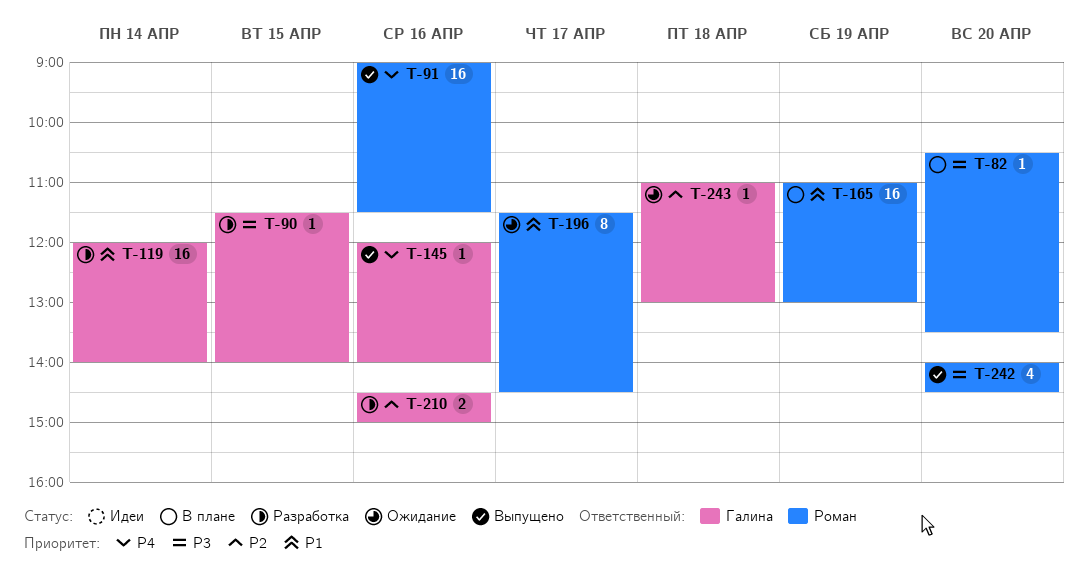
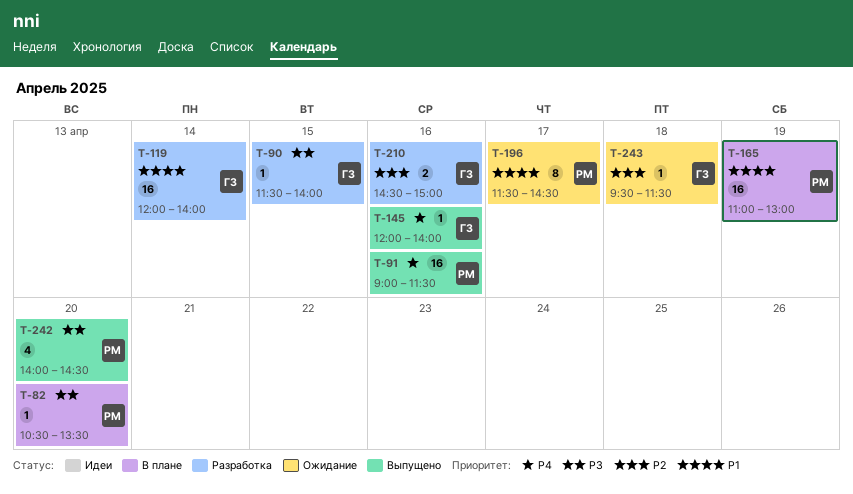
T-243, begins: 11:00 -> 09:30
T-243, ends: 13:00 -> 11:30

